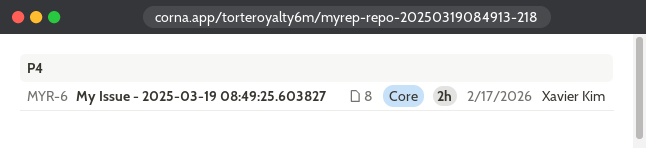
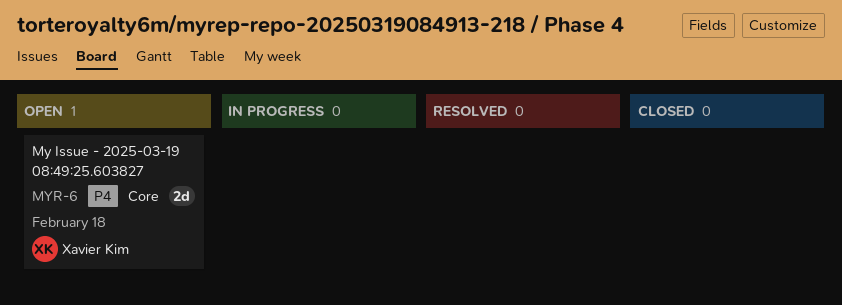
MYR-6, estimate: 2h -> 2d
MYR-6, due: Feb 17 -> Feb 18

